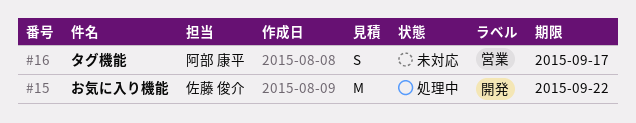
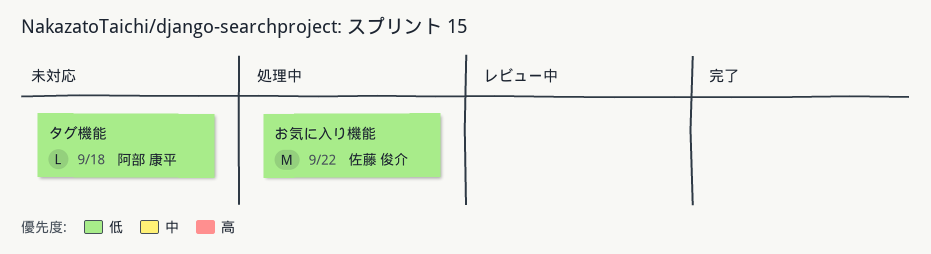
タグ機能, estimate: S -> L
タグ機能, due: Sep 17 -> Sep 18

